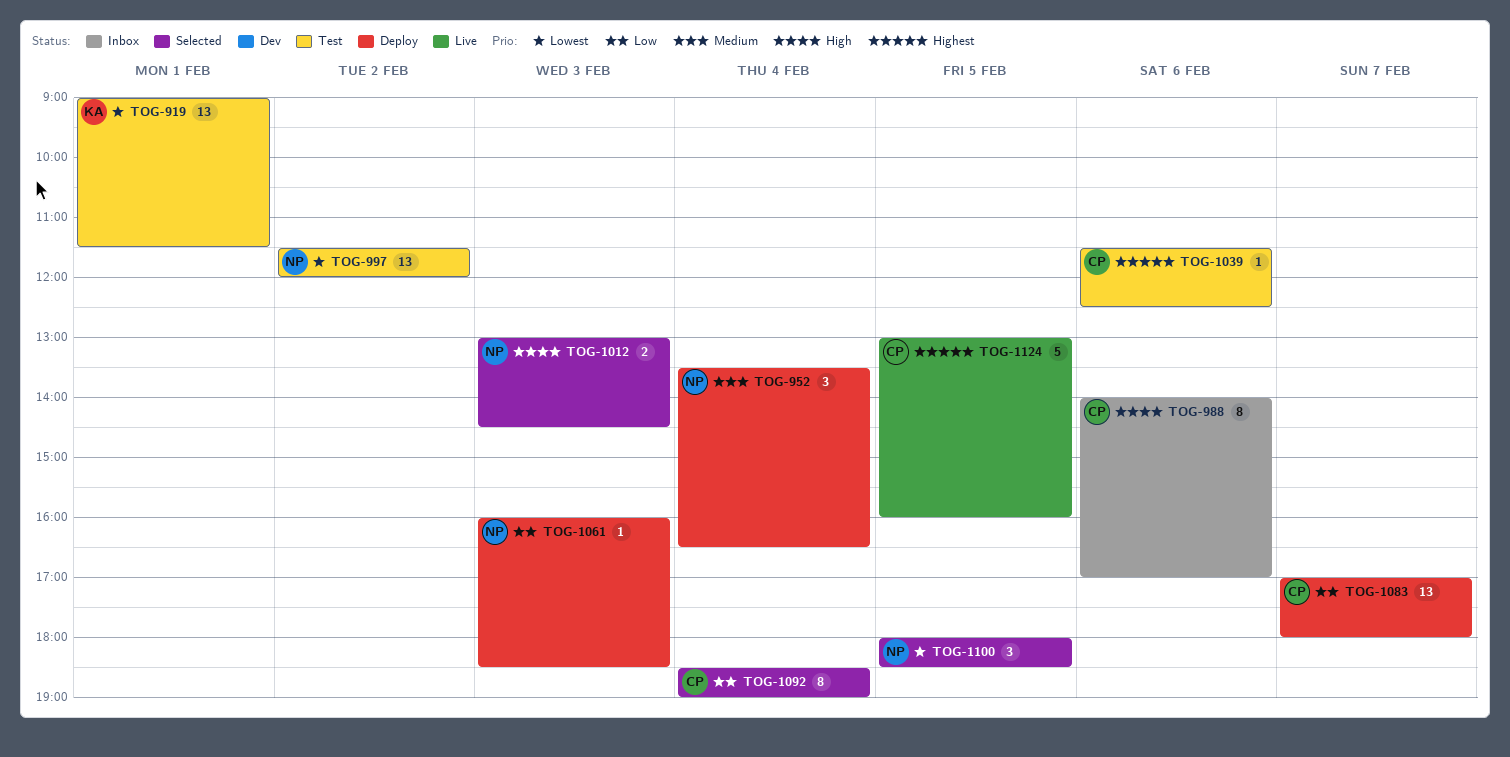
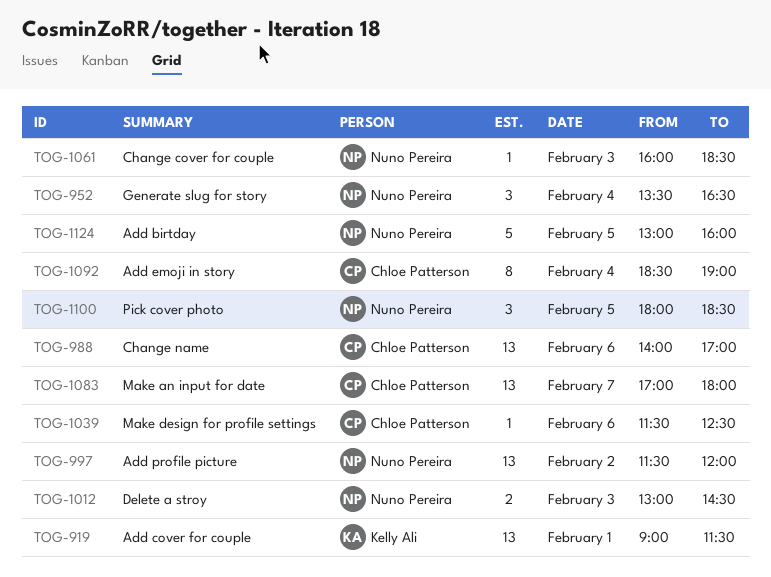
TOG-988, estimate: 8 -> 13
TOG-1124, owner: Chloe Patterson -> Nuno Pereira

